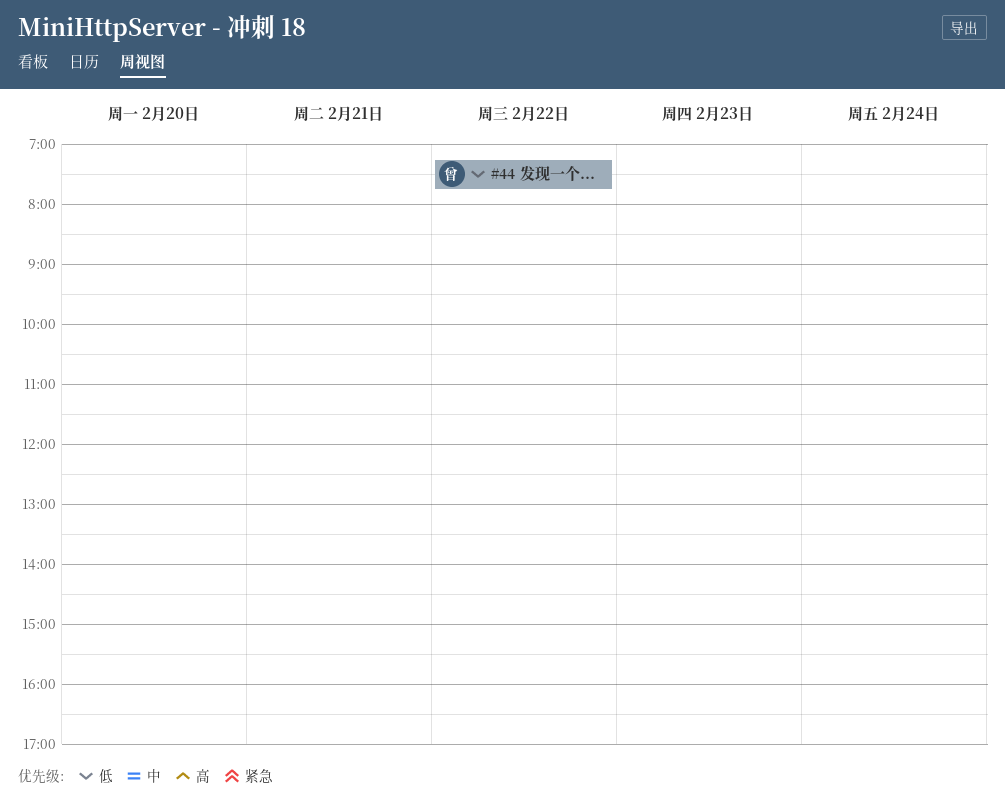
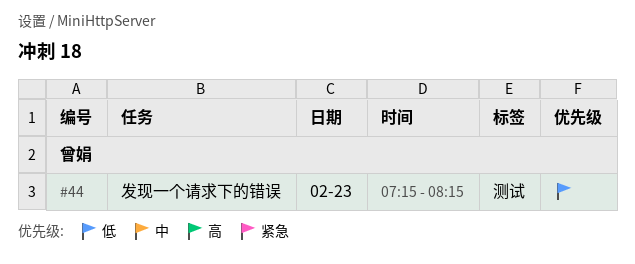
#44, day: Feb 22 -> Feb 23
#44, ends: 07:45 -> 08:15

